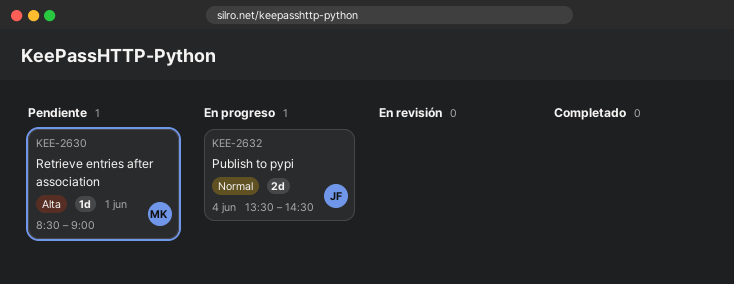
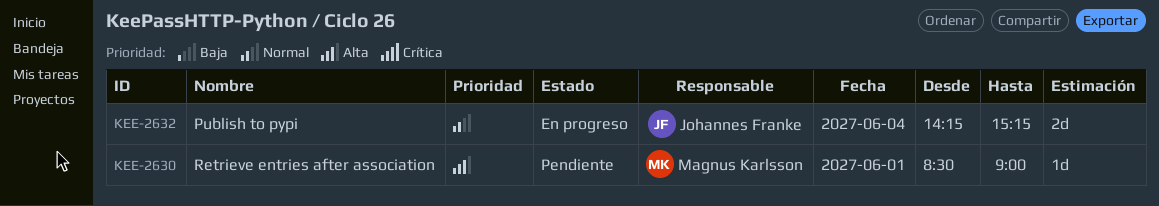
KEE-2632, begins: 13:30 -> 14:15
KEE-2632, ends: 14:30 -> 15:15

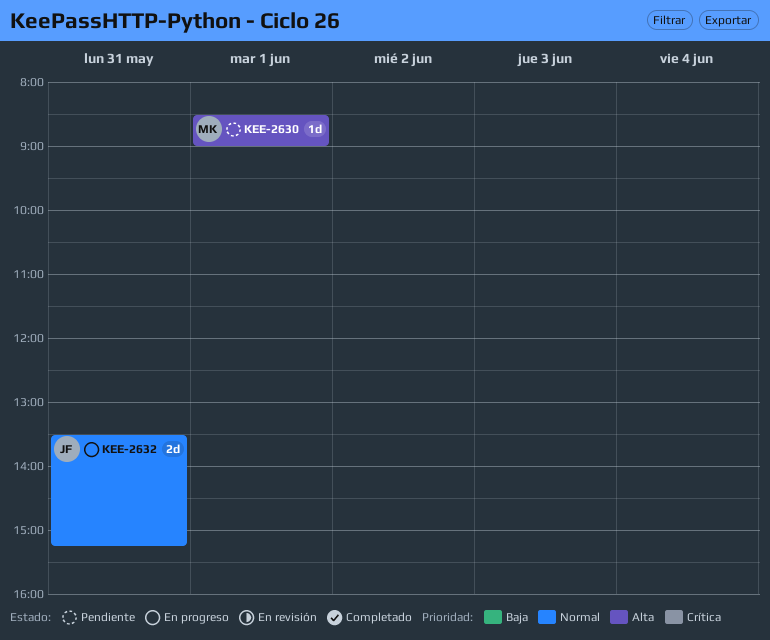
KEE-2632, day: Jun 4 -> May 31
KEE-2632, begins: 14:15 -> 13:30

